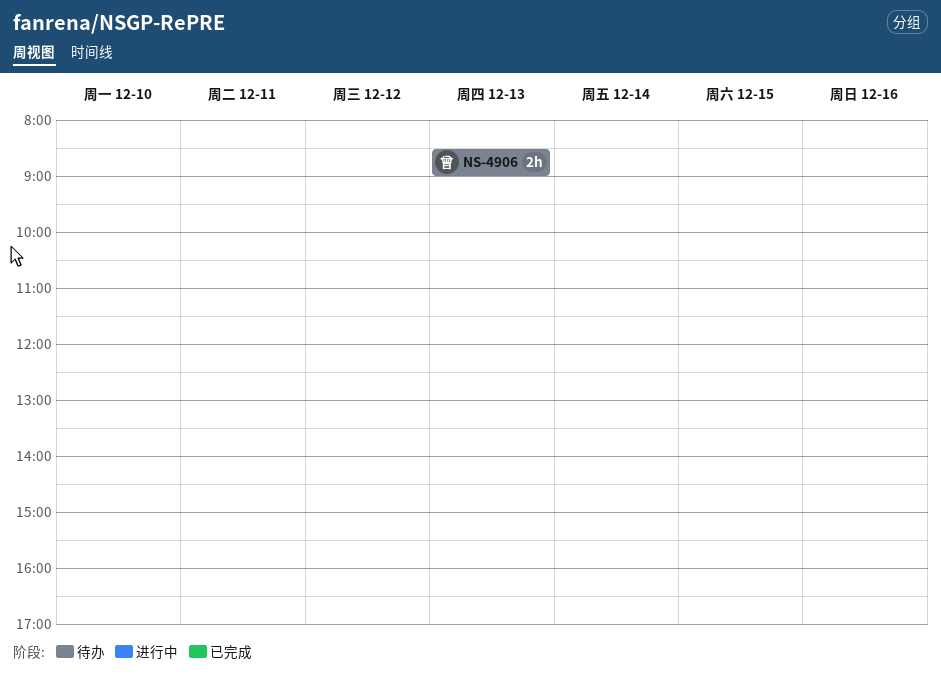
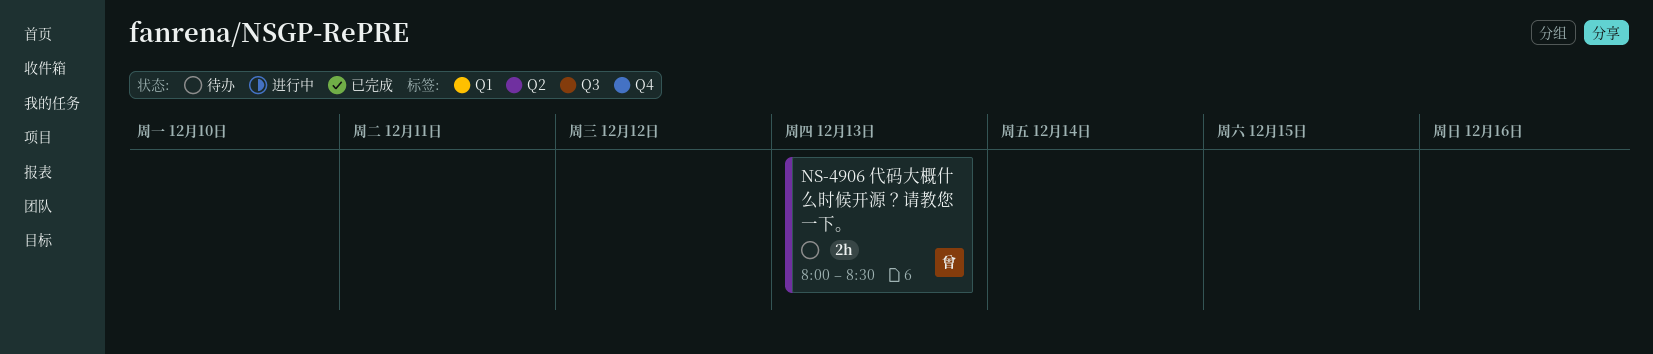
NS-4906, begins: 08:30 -> 08:00
NS-4906, ends: 09:00 -> 08:30

